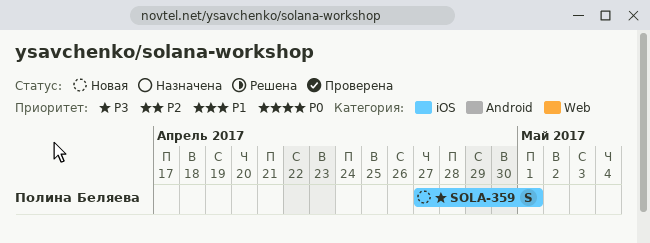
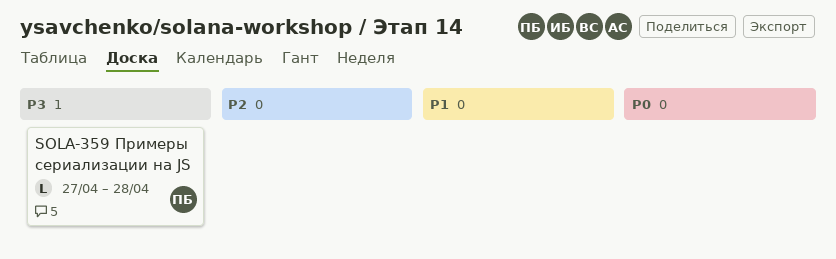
SOLA-359, estimate: S -> L
SOLA-359, due: May 1 -> Apr 28

